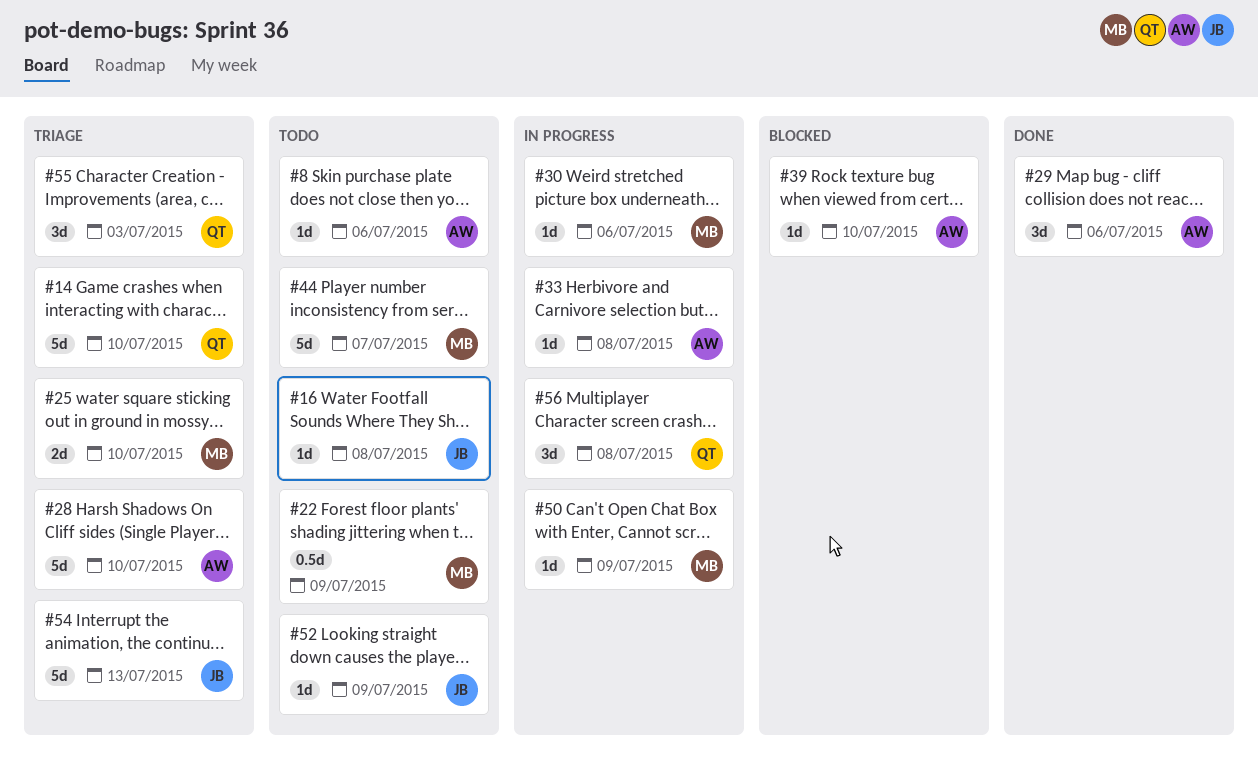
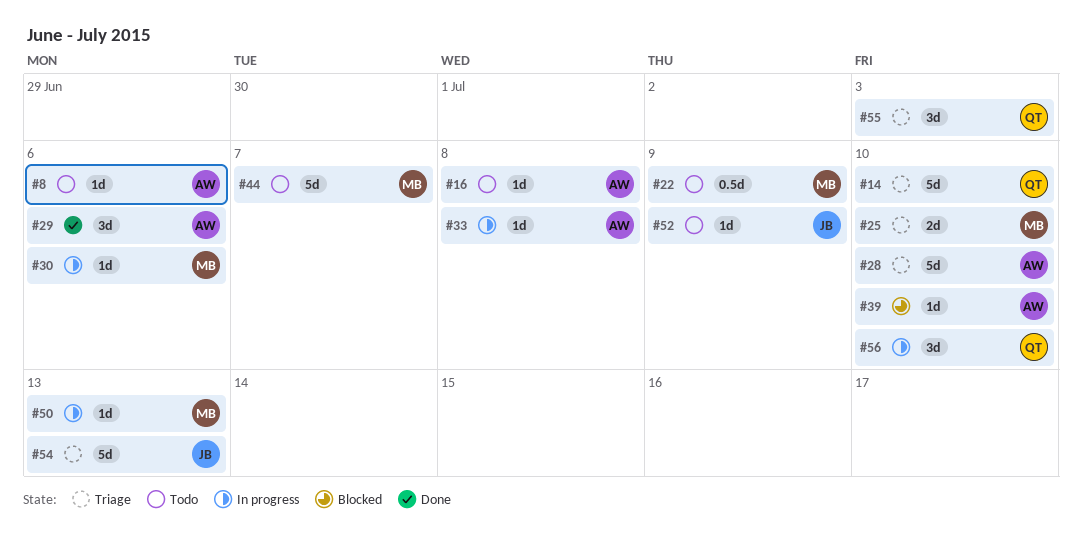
#16, owner: JB -> AW
#50, due: Jul 9 -> Jul 13
#56, due: Jul 8 -> Jul 10

